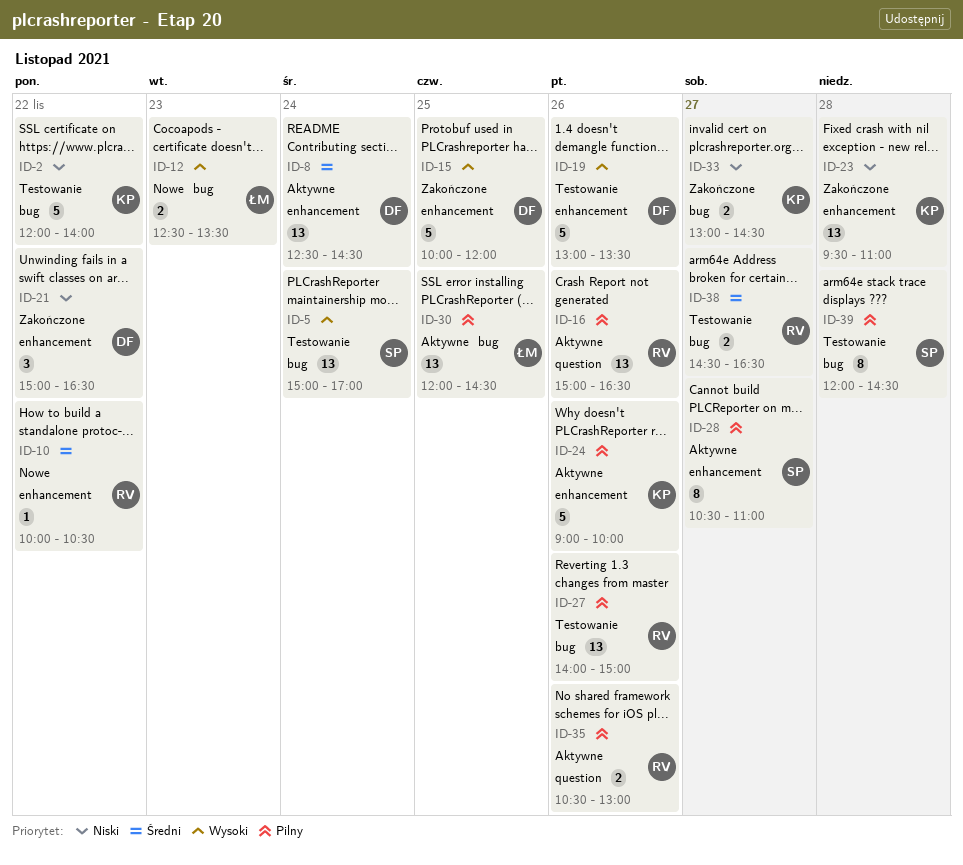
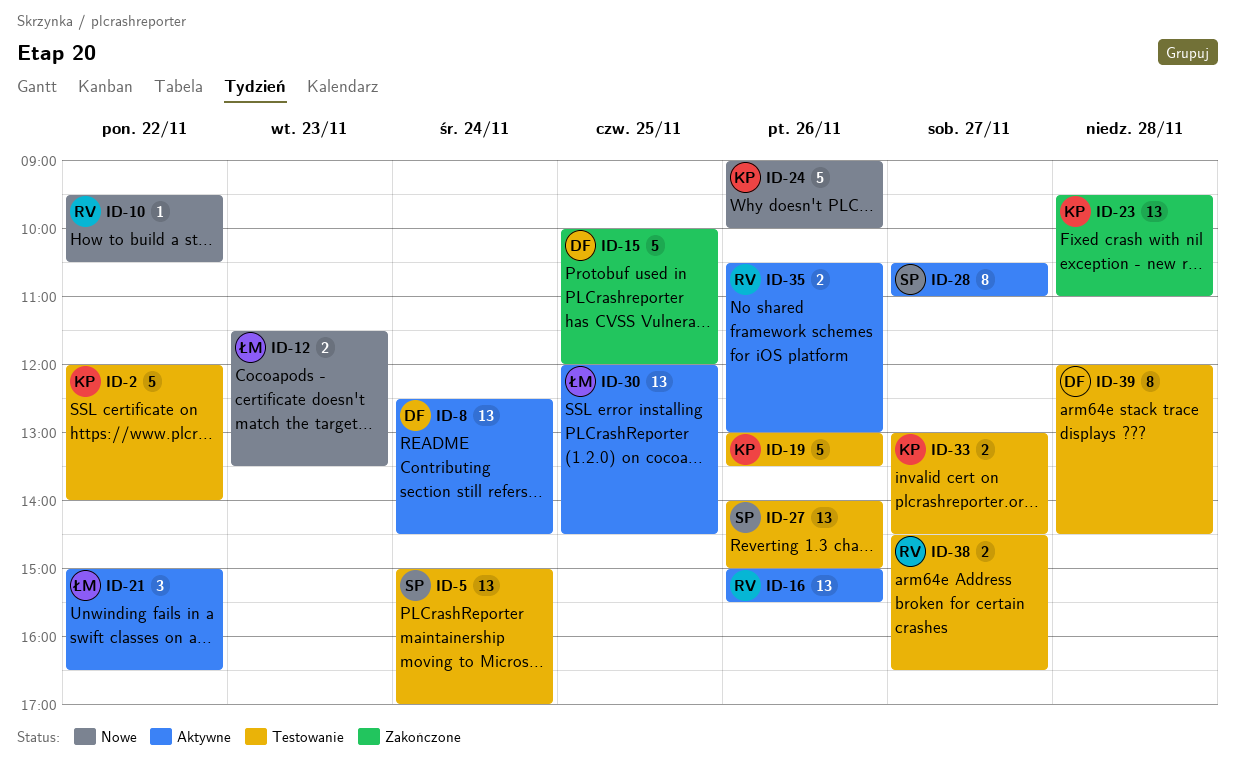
ID-10, begins: 10:00 -> 09:30
ID-12, begins: 12:30 -> 11:30
ID-16, ends: 16:30 -> 15:30
ID-19, owner: DF -> KP
ID-21, status: Zakończone -> Aktywne
ID-21, owner: DF -> ŁM
ID-24, status: Aktywne -> Nowe
ID-27, owner: RV -> SP
ID-33, status: Zakończone -> Testowanie
ID-39, owner: SP -> DF

